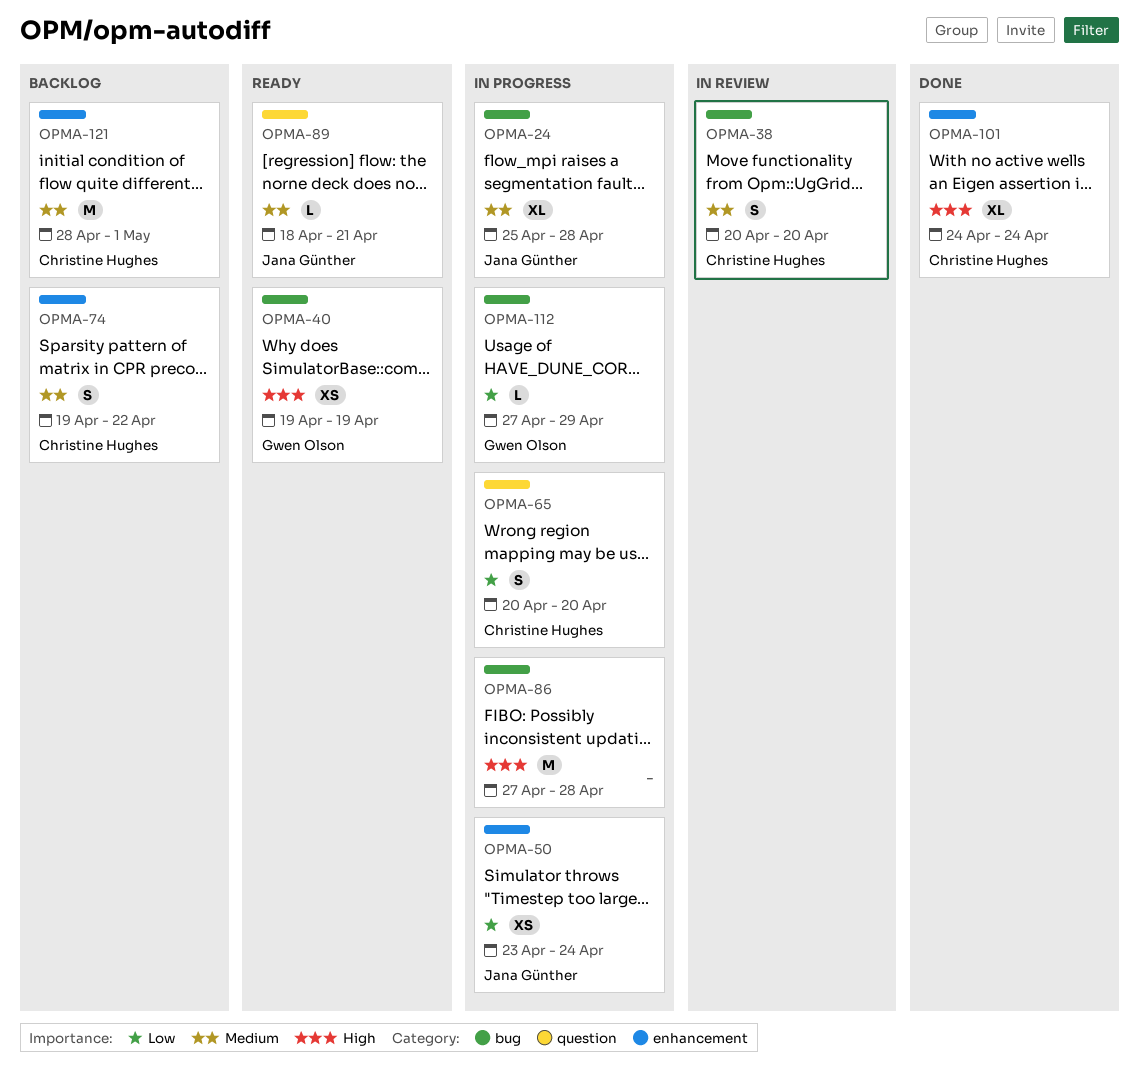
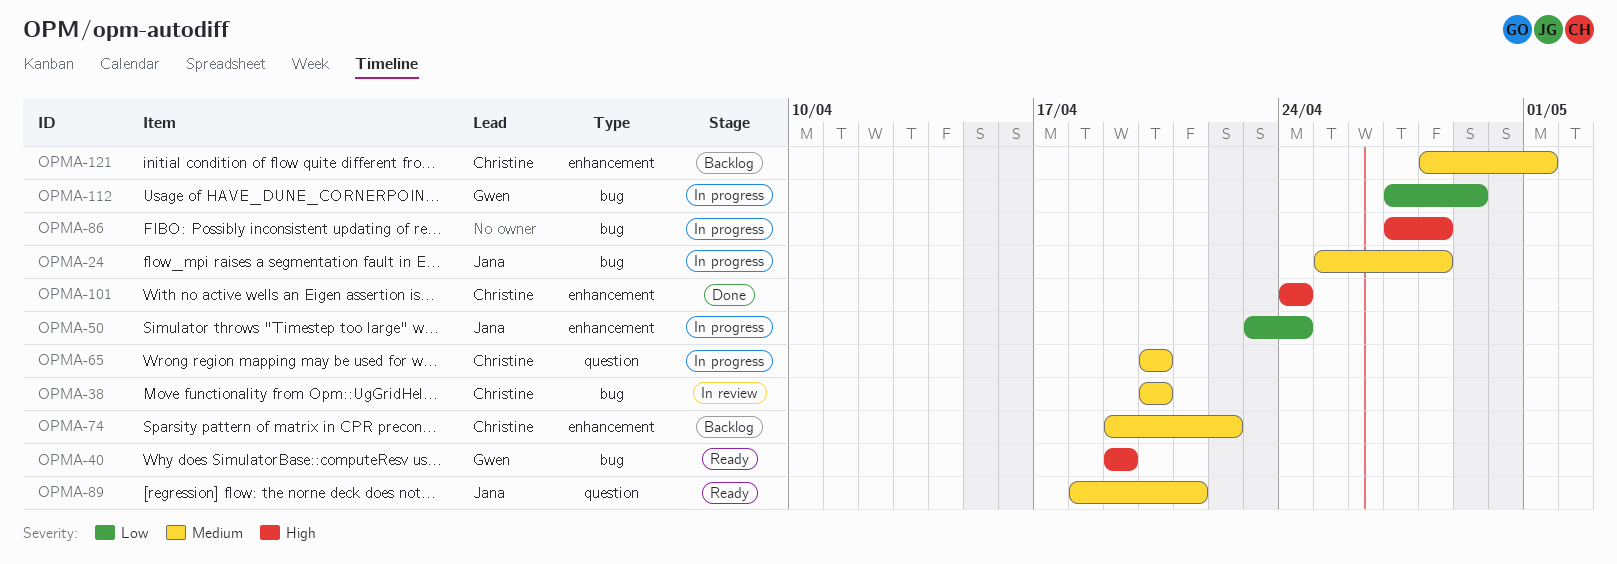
OPMA-65, priority: Low -> Medium

